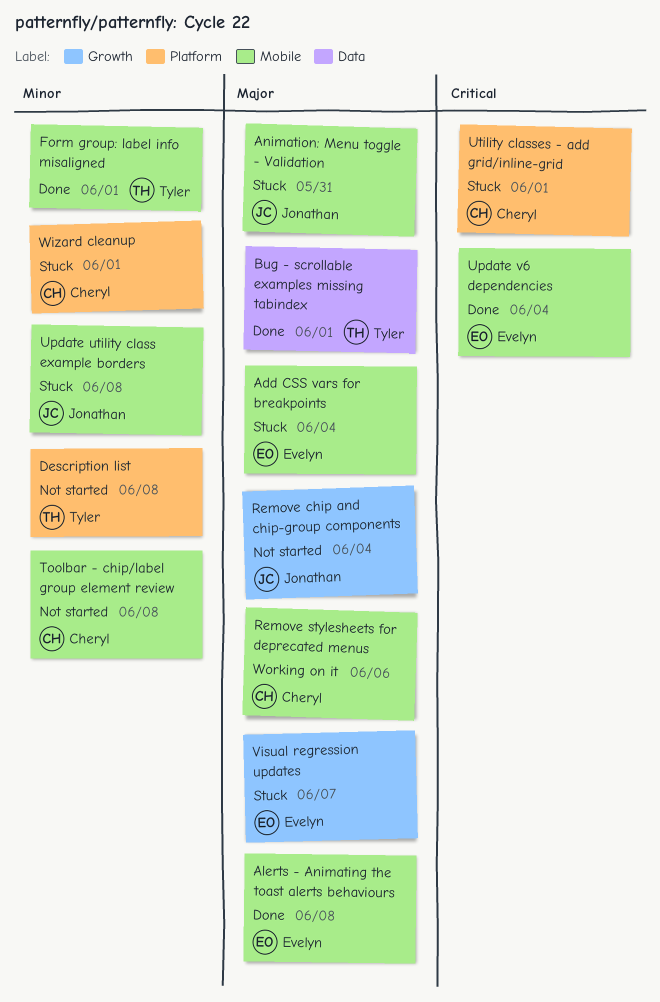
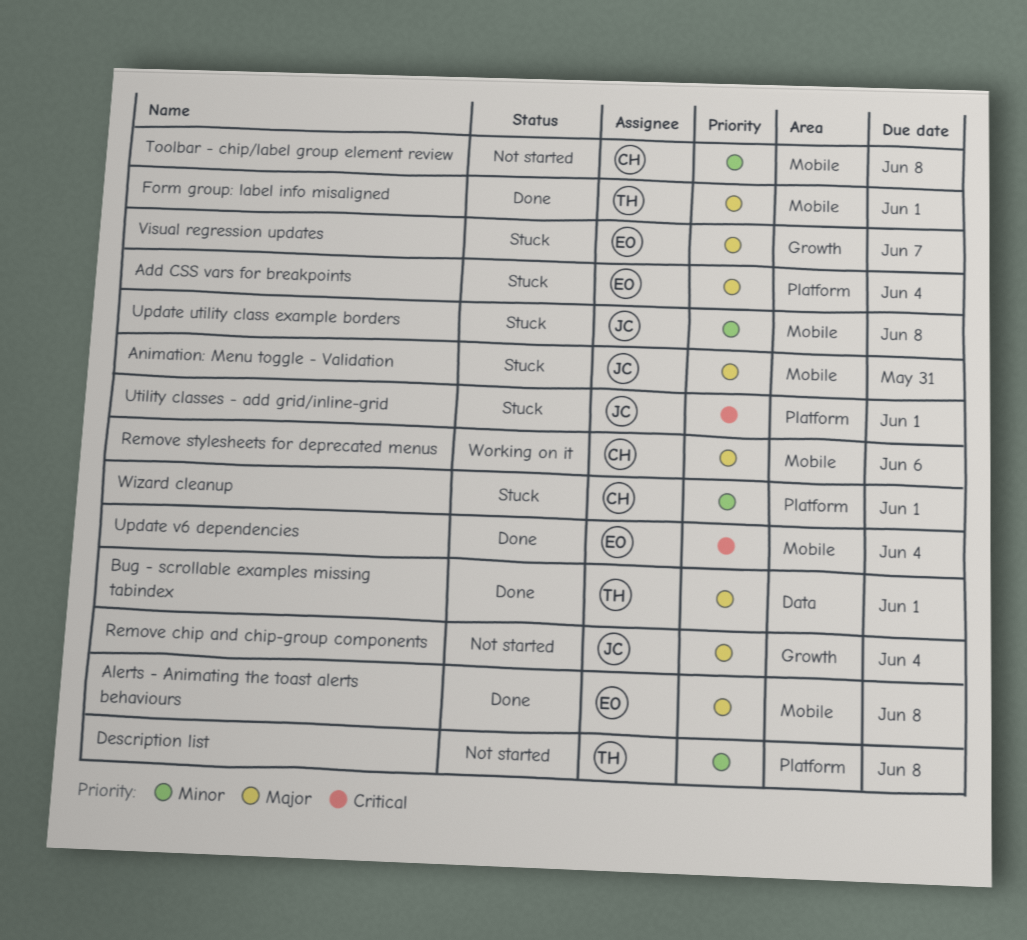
Add CSS vars for breakpoints, label: Mobile -> Platform
Form group: label info misaligned, priority: Minor -> Major
Utility classes - add grid/inline-grid, owner: Cheryl -> Jonathan

